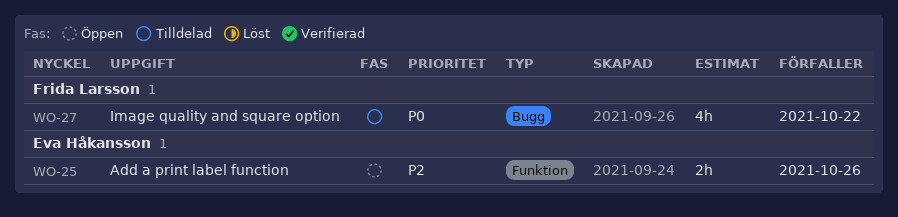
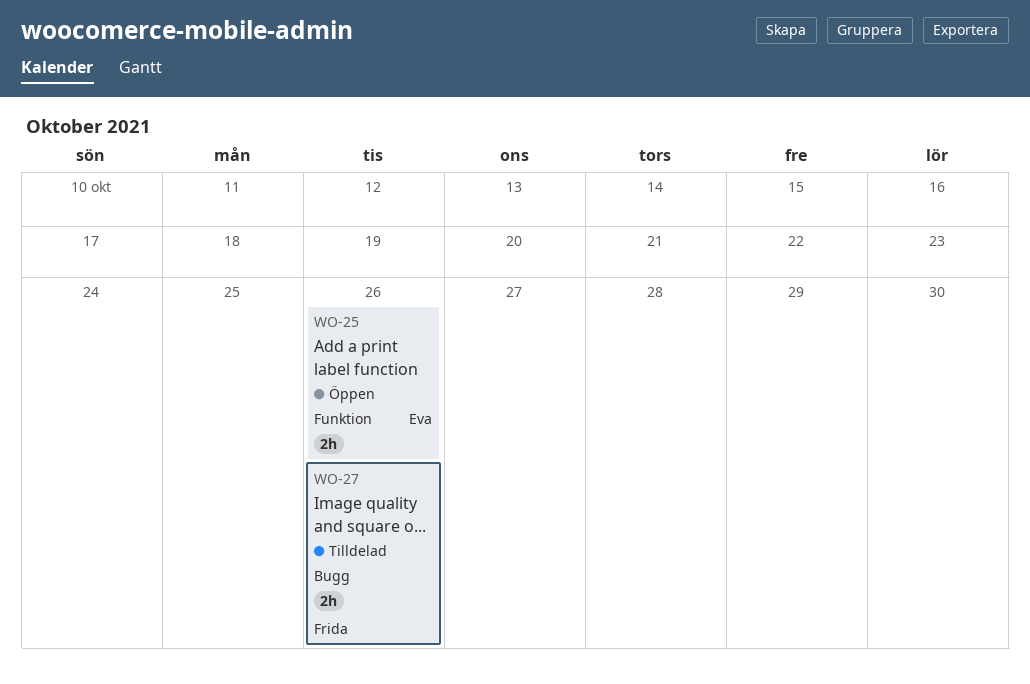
WO-27, estimate: 4h -> 2h
WO-27, due: Oct 22 -> Oct 26

